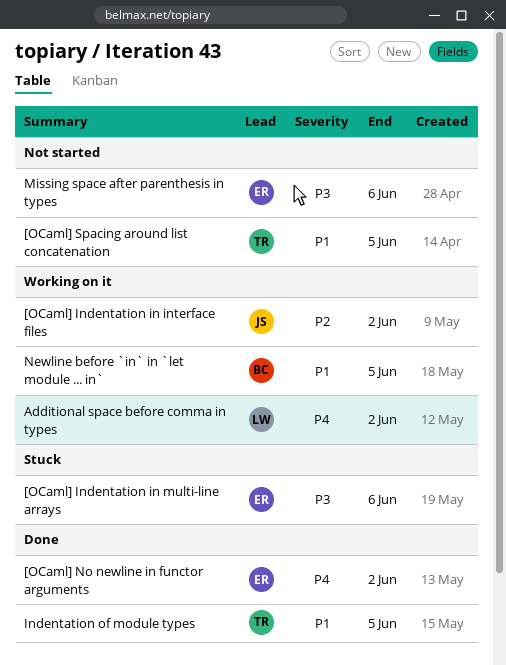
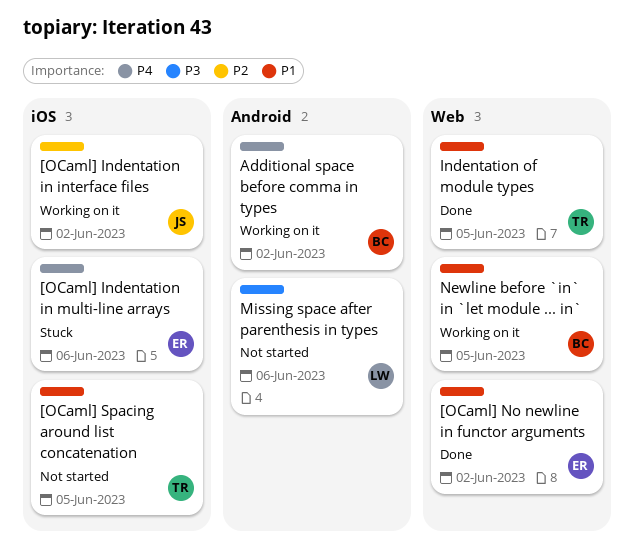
[OCaml] Indentation in multi-line arrays, priority: P3 -> P4
[OCaml] No newline in functor arguments, priority: P4 -> P1
Additional space before comma in types, owner: LW -> BC
Missing space after parenthesis in types, owner: ER -> LW

